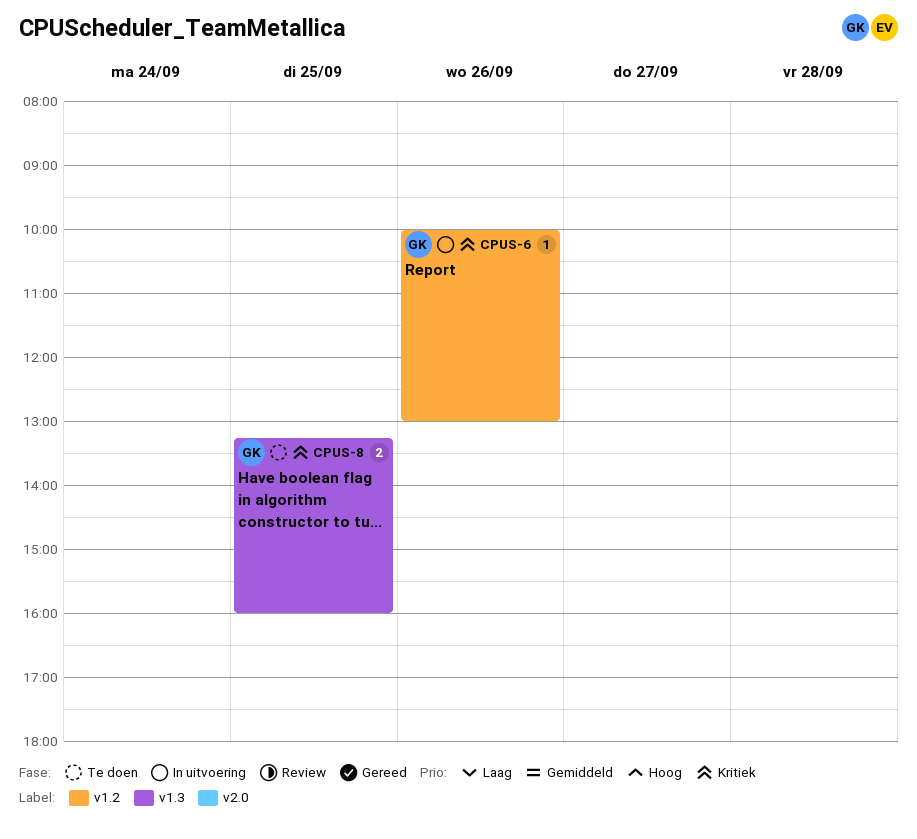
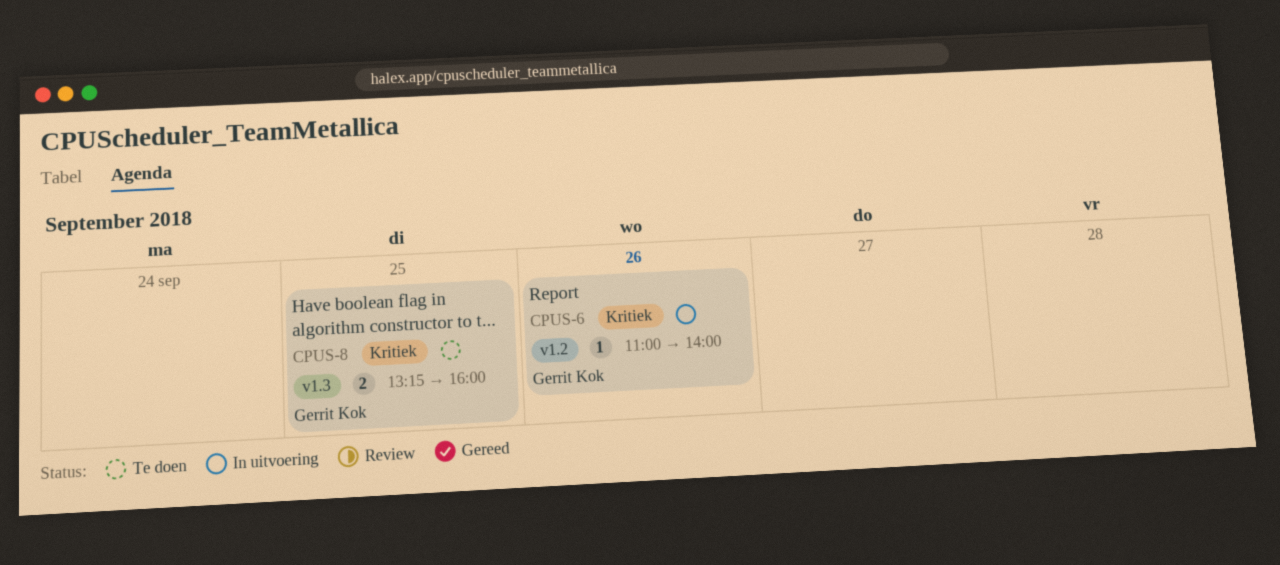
CPUS-6, begins: 10:00 -> 11:00
CPUS-6, ends: 13:00 -> 14:00

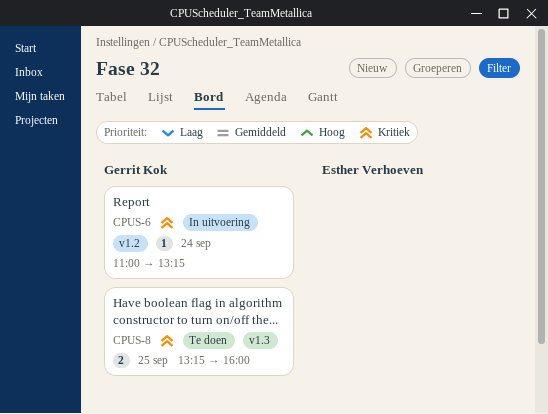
CPUS-6, day: Sep 26 -> Sep 24
CPUS-6, ends: 14:00 -> 13:15

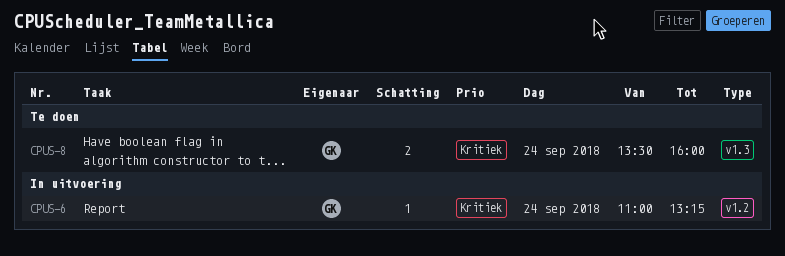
CPUS-8, day: Sep 25 -> Sep 24
CPUS-8, begins: 13:15 -> 13:30

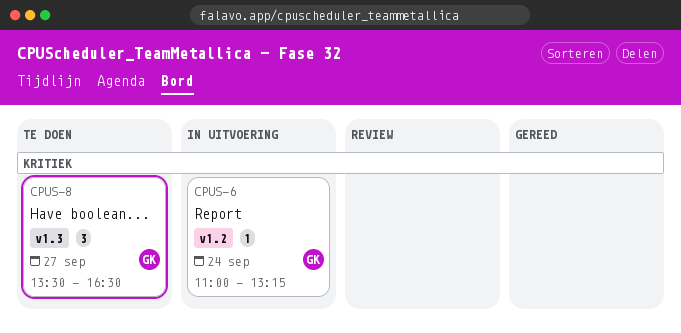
CPUS-8, estimate: 2 -> 3
CPUS-8, day: Sep 24 -> Sep 27
CPUS-8, ends: 16:00 -> 16:30

